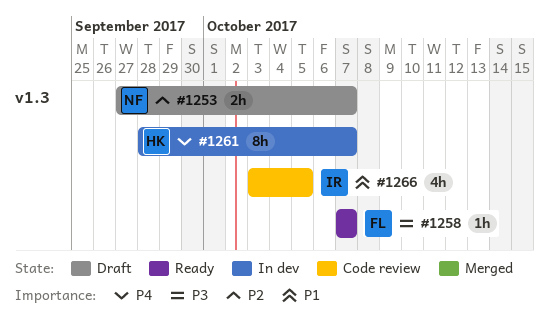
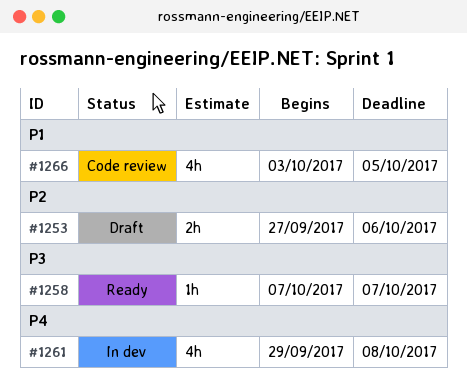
#1253, due: Oct 7 -> Oct 6
#1261, estimate: 8h -> 4h
#1261, start: Sep 28 -> Sep 29
#1261, due: Oct 7 -> Oct 8

